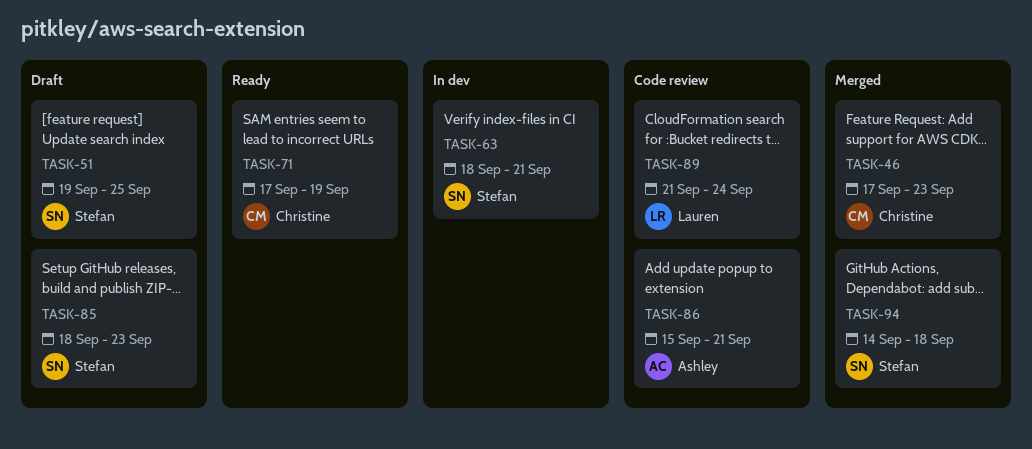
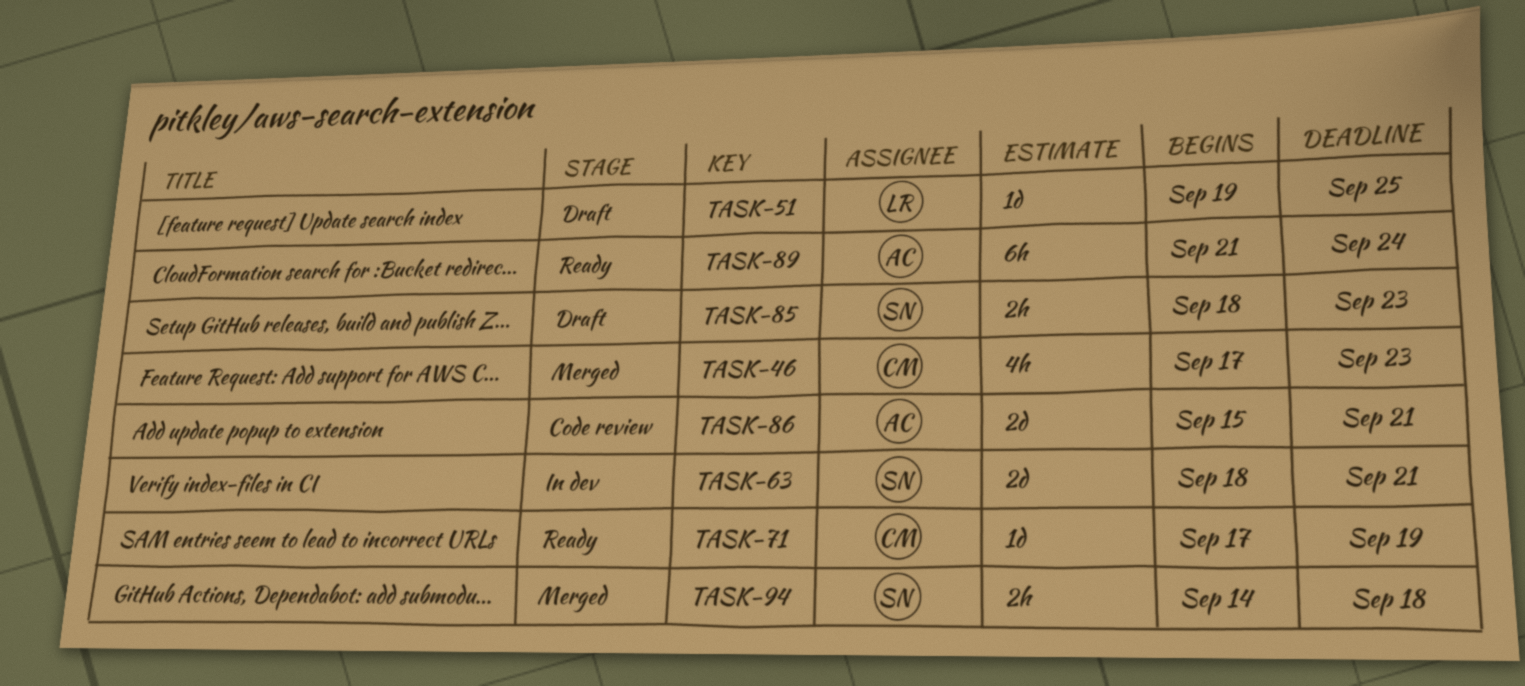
TASK-51, owner: Stefan -> Lauren
TASK-89, status: Code review -> Ready
TASK-89, owner: Lauren -> Ashley

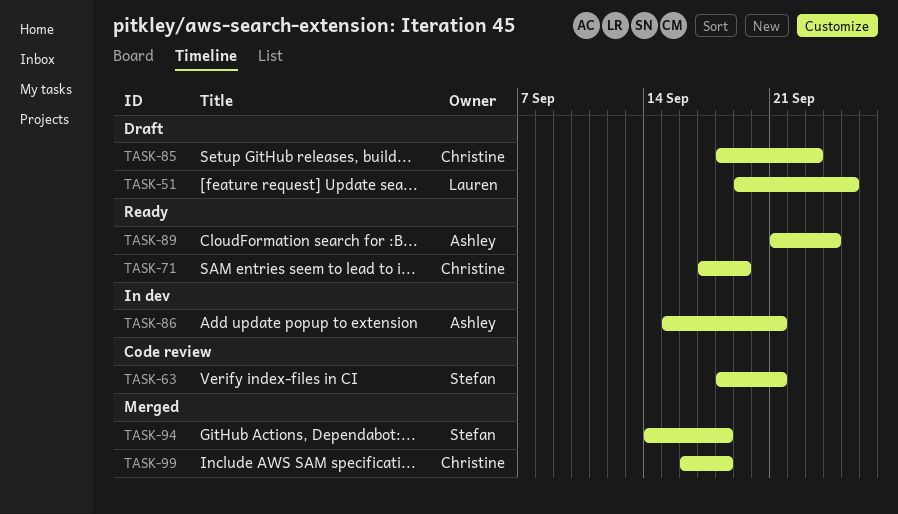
TASK-46: present -> none
TASK-63, status: In dev -> Code review
TASK-85, owner: Stefan -> Christine
TASK-86, status: Code review -> In dev
TASK-99: none -> present

